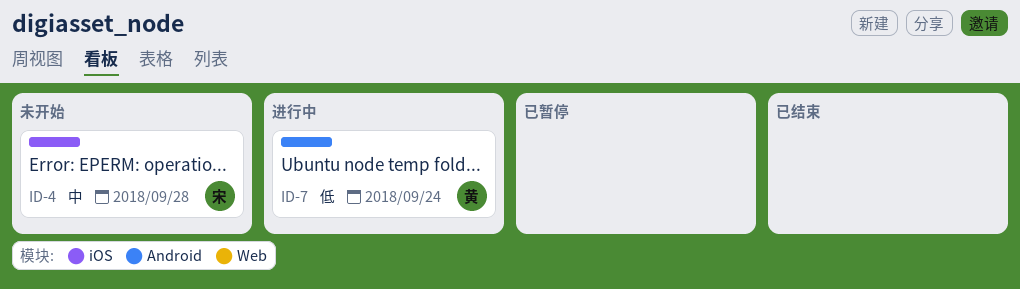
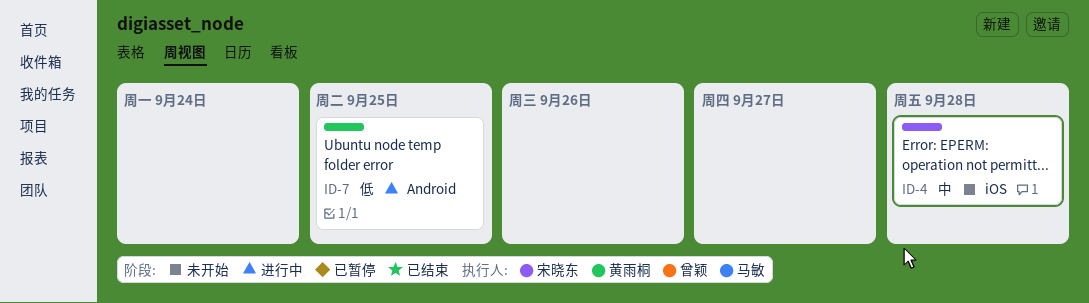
ID-7, due: Sep 24 -> Sep 25

